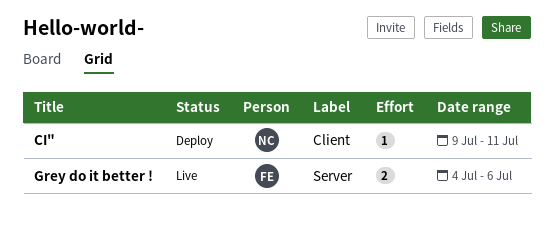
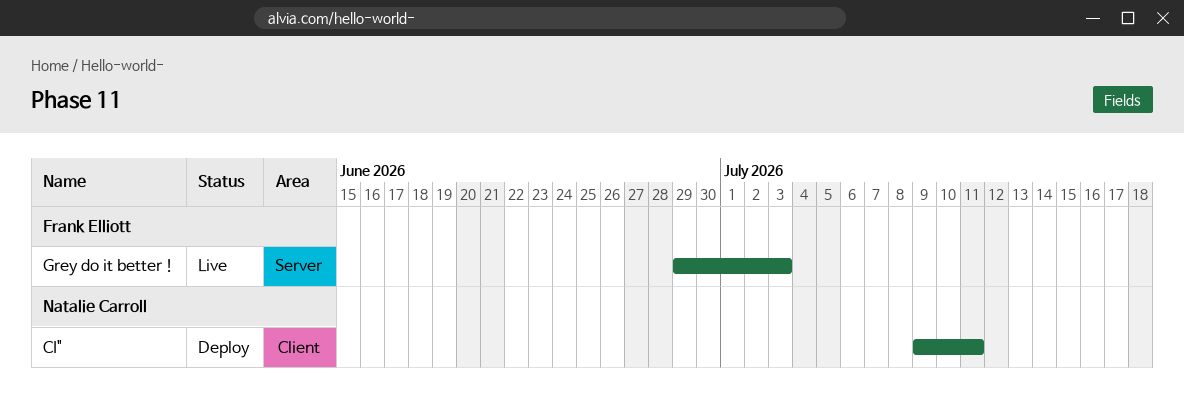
Grey do it better !, start: Jul 4 -> Jun 29
Grey do it better !, due: Jul 6 -> Jul 3

